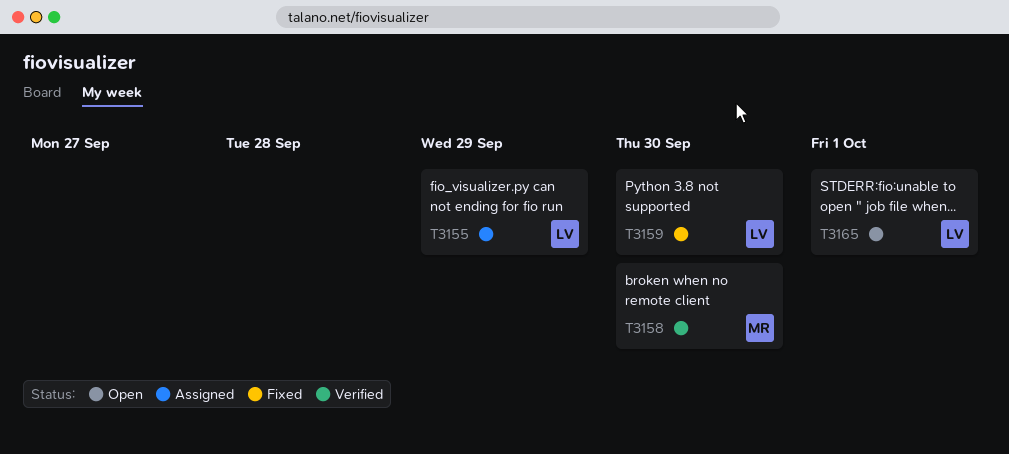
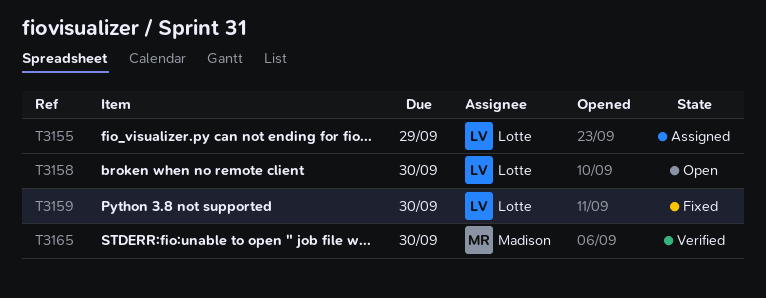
T3158, status: Verified -> Open
T3158, owner: Madison -> Lotte
T3165, status: Open -> Verified
T3165, owner: Lotte -> Madison
T3165, due: Oct 1 -> Sep 30

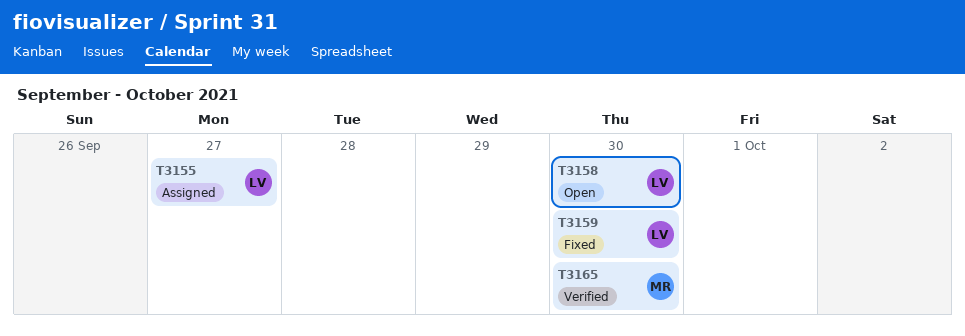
T3155, due: Sep 29 -> Sep 27

